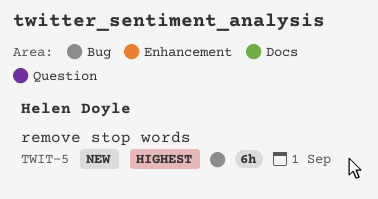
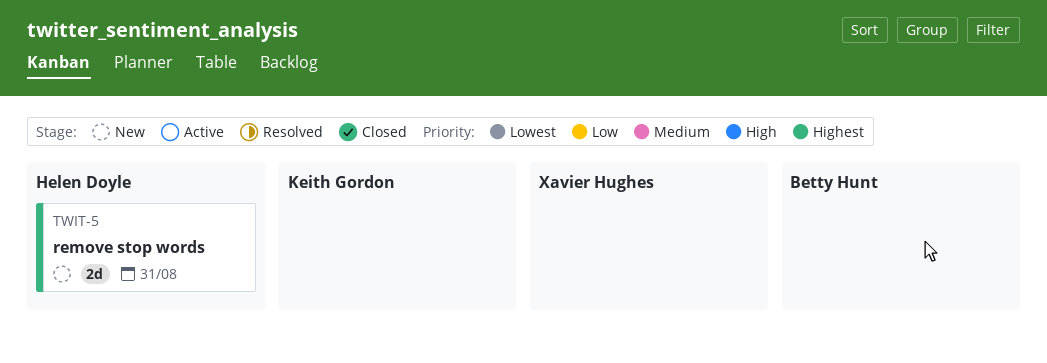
TWIT-5, estimate: 6h -> 2d
TWIT-5, due: Sep 1 -> Aug 31

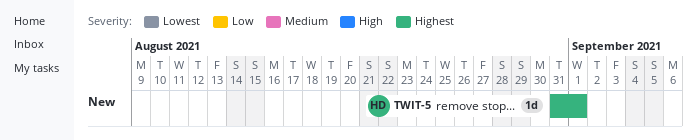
TWIT-5, estimate: 2d -> 1d
TWIT-5, due: Aug 31 -> Sep 1

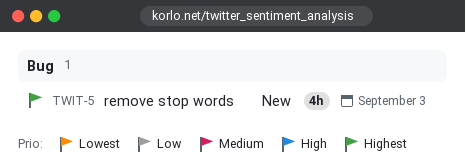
TWIT-5, estimate: 1d -> 4h
TWIT-5, due: Sep 1 -> Sep 3

